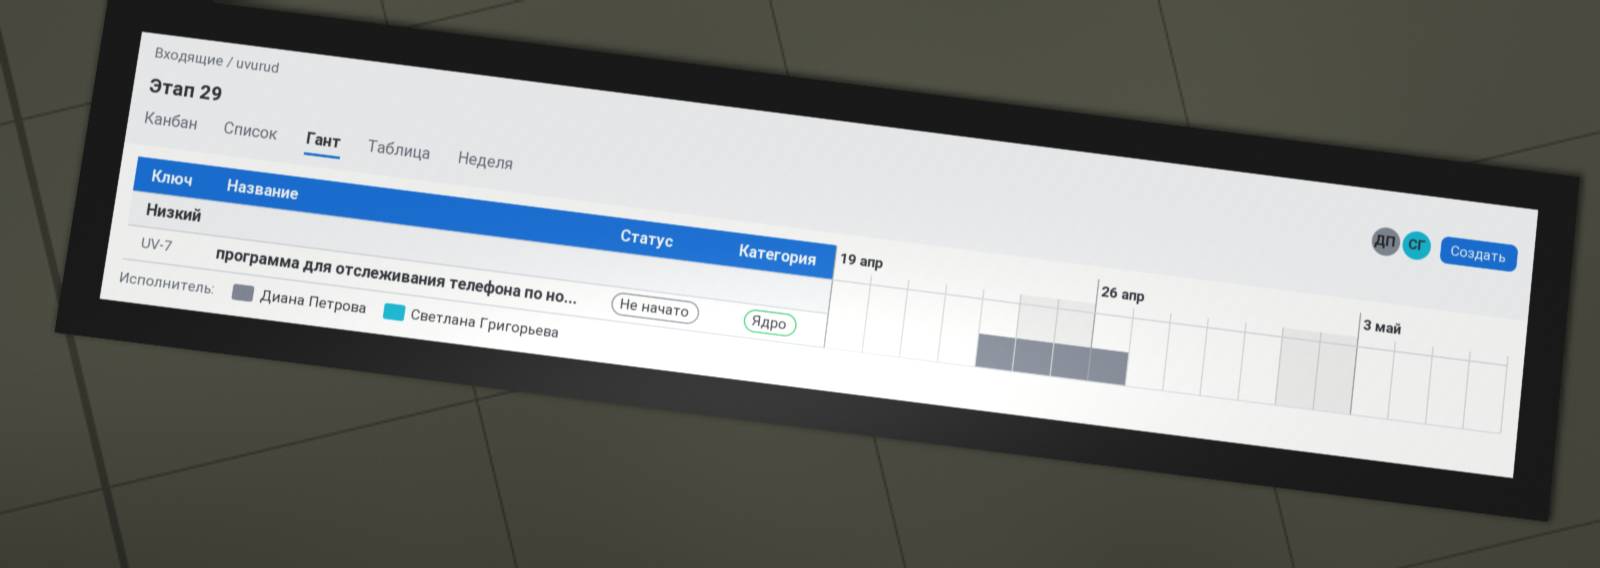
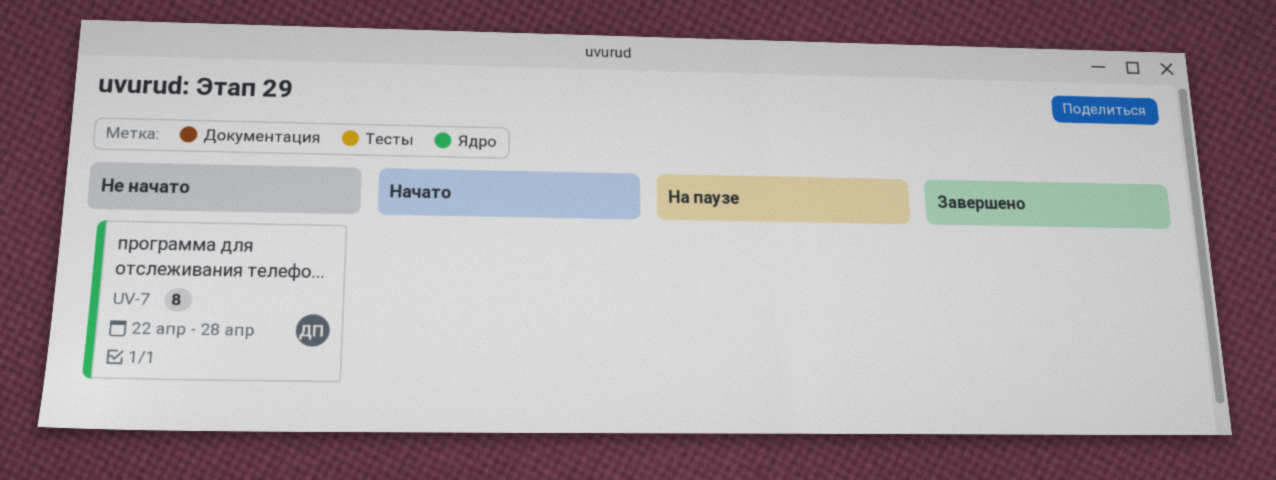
UV-7, start: Apr 23 -> Apr 22
UV-7, due: Apr 26 -> Apr 28

